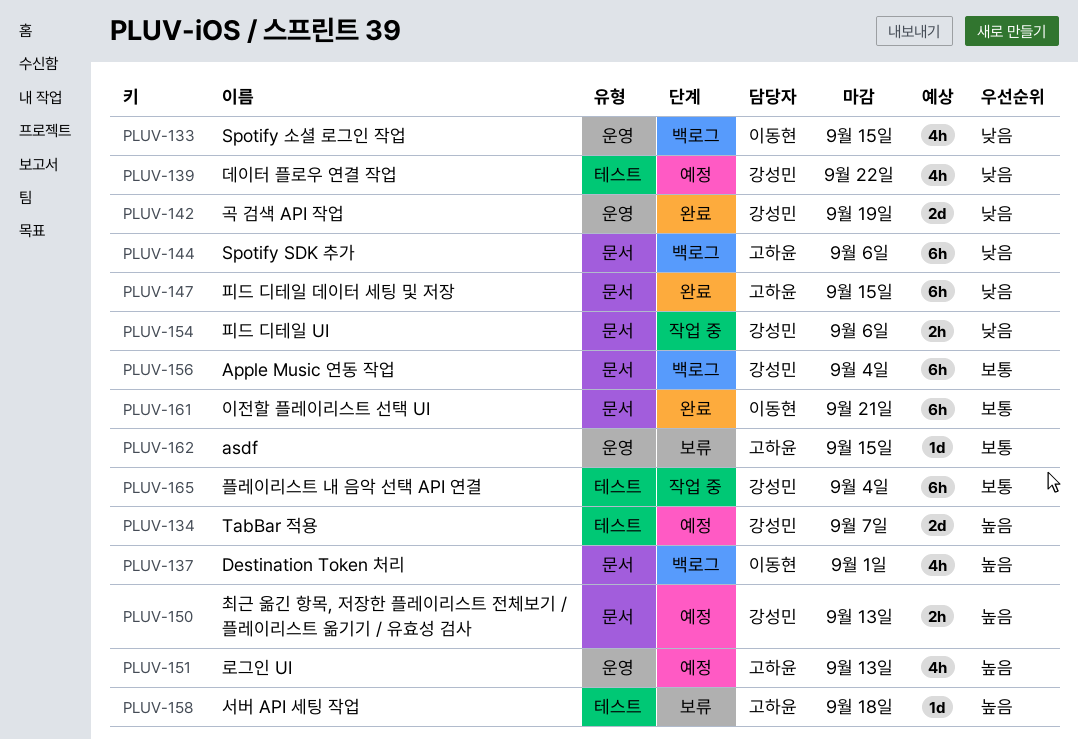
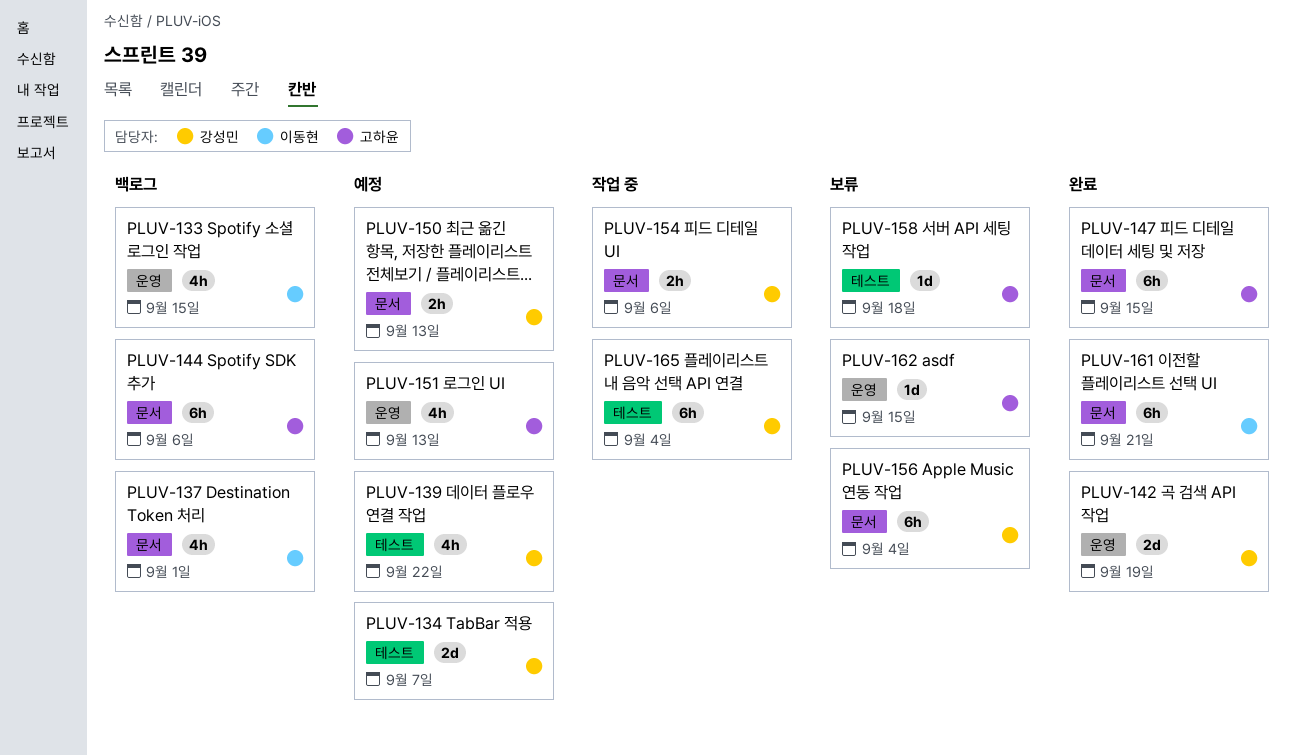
PLUV-156, status: 백로그 -> 보류

